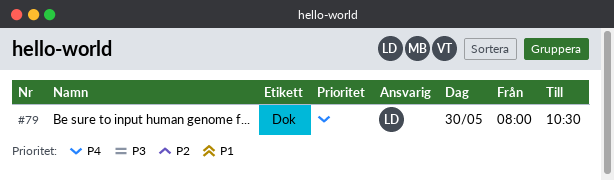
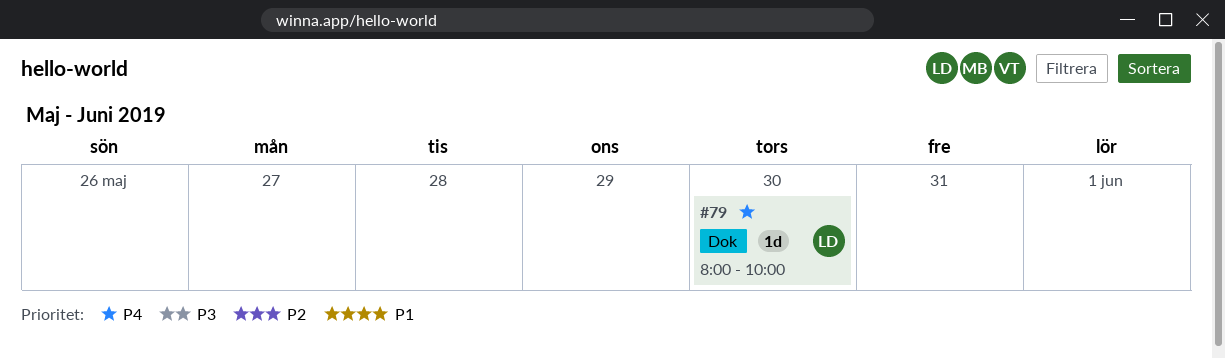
#79, ends: 10:30 -> 10:00

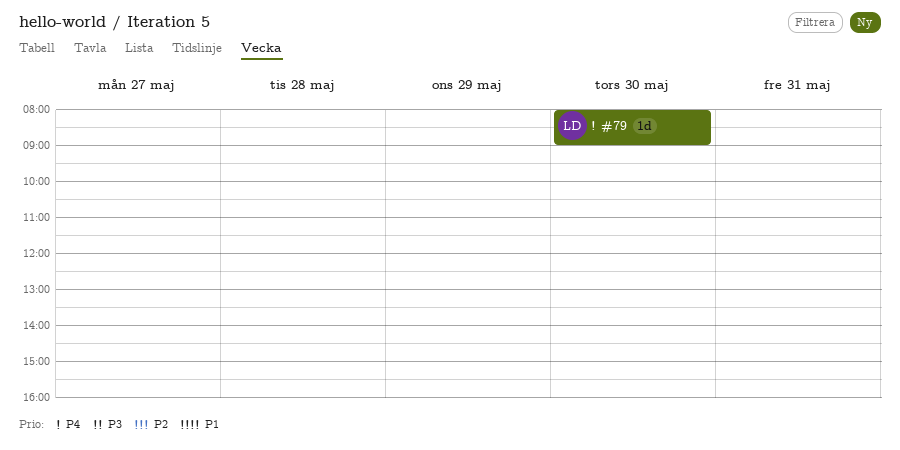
#79, ends: 10:00 -> 09:00

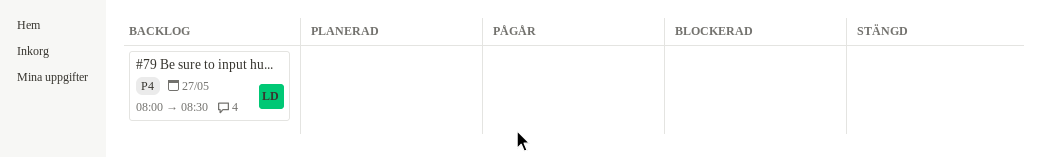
#79, day: May 30 -> May 27
#79, ends: 09:00 -> 08:30

